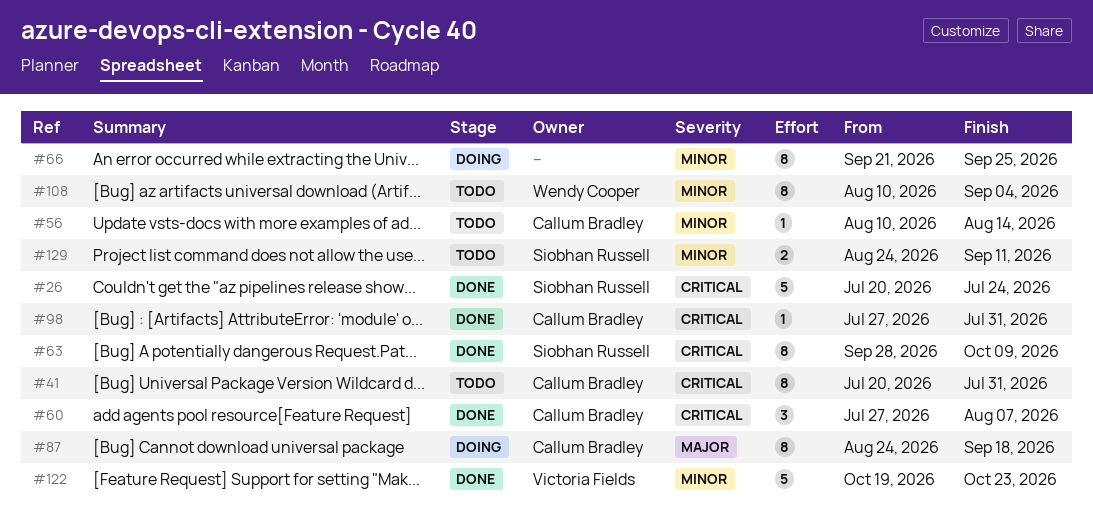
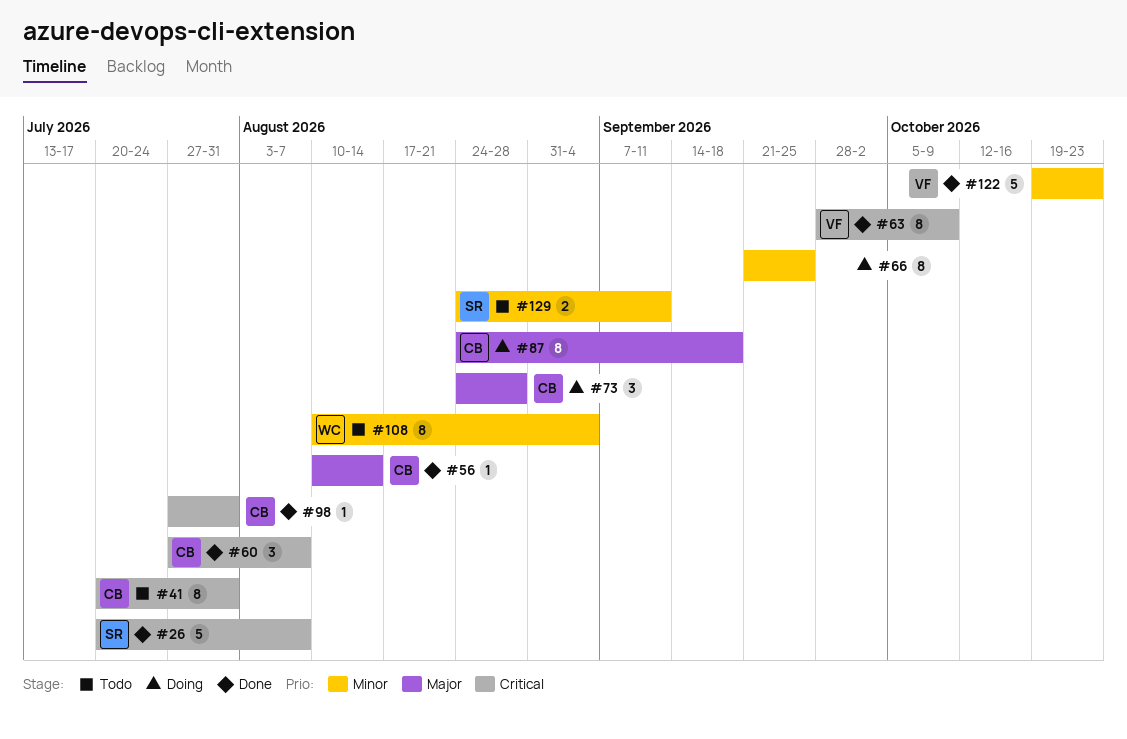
#26, due: Jul 24 -> Aug 7
#56, status: Todo -> Done
#56, priority: Minor -> Major
#63, owner: Siobhan Russell -> Victoria Fields
#73: none -> present

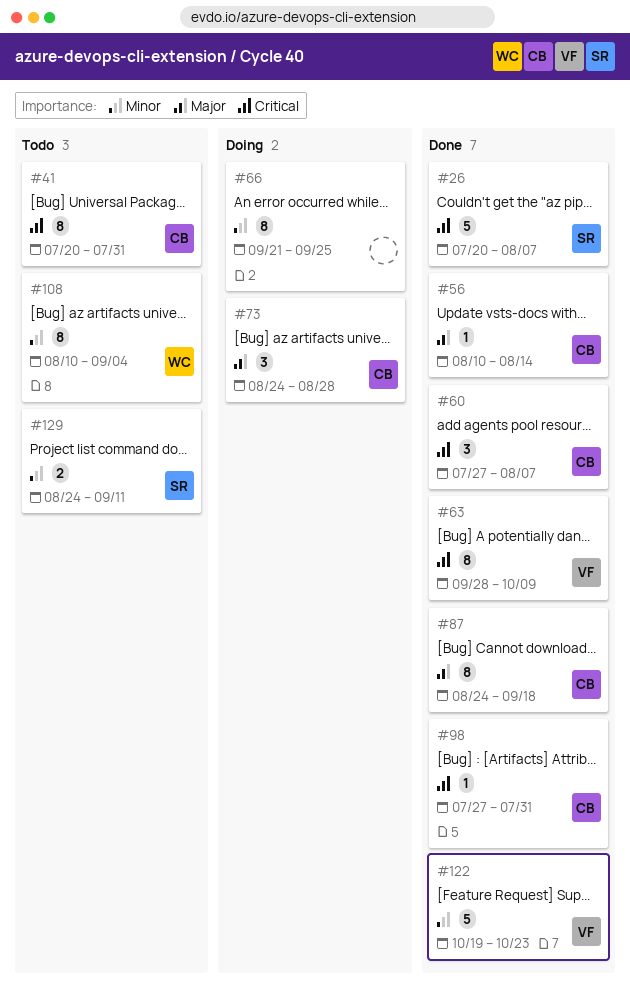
#87, status: Doing -> Done

